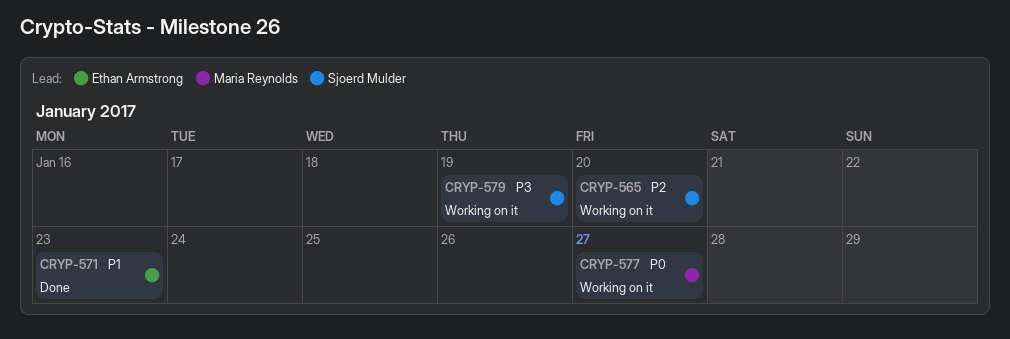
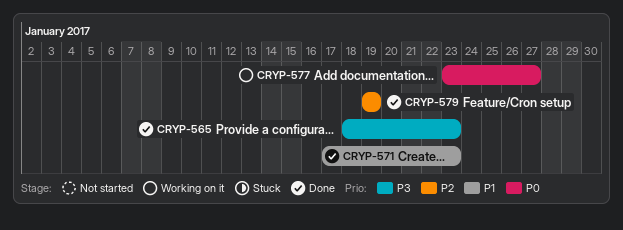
CRYP-565, status: Working on it -> Done
CRYP-565, priority: P2 -> P3
CRYP-565, due: Jan 20 -> Jan 23
CRYP-579, status: Working on it -> Done
CRYP-579, priority: P3 -> P2

